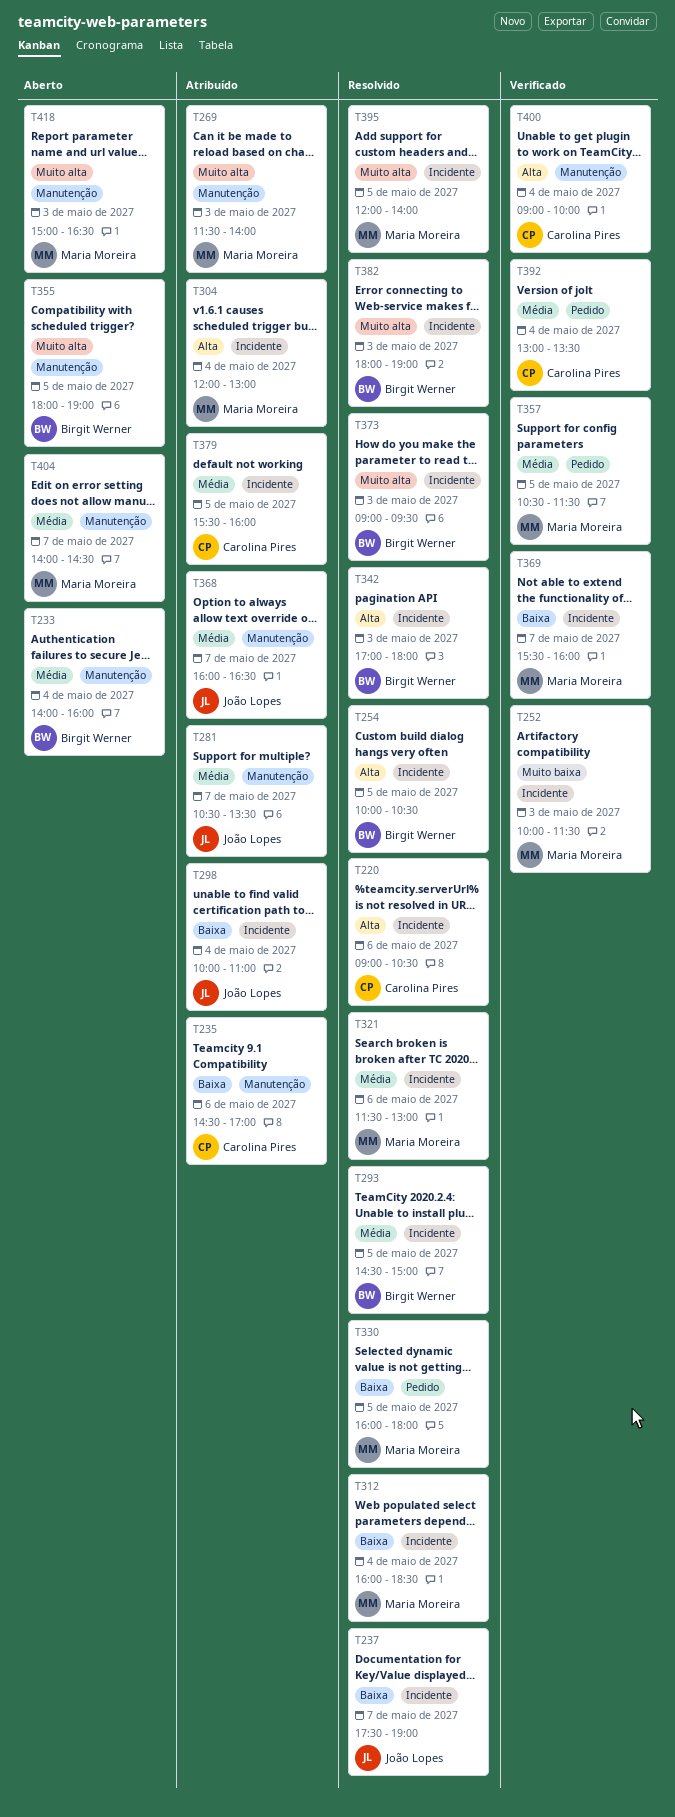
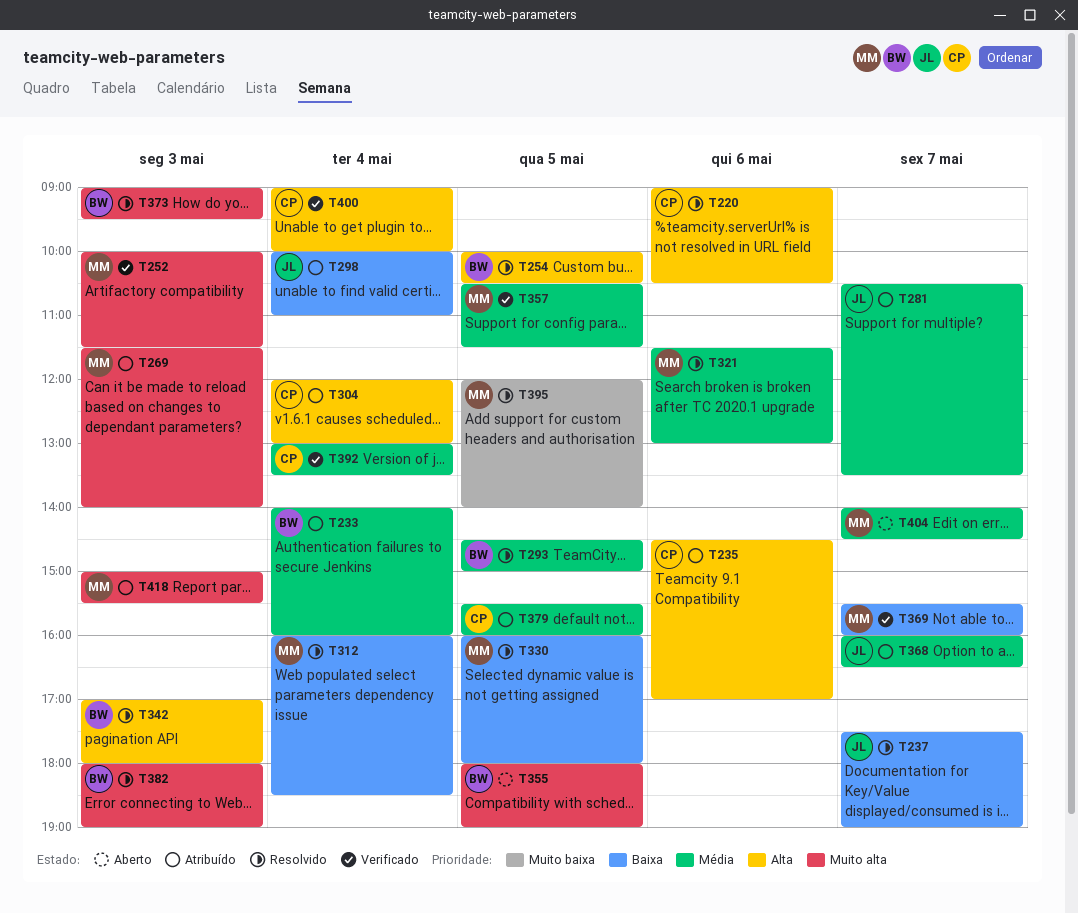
T233, status: Aberto -> Atribuído
T235, priority: Baixa -> Alta
T252, priority: Muito baixa -> Muito alta
T304, owner: Maria Moreira -> Carolina Pires
T395, priority: Muito alta -> Muito baixa
T418, status: Aberto -> Atribuído
T418, ends: 16:30 -> 15:30

